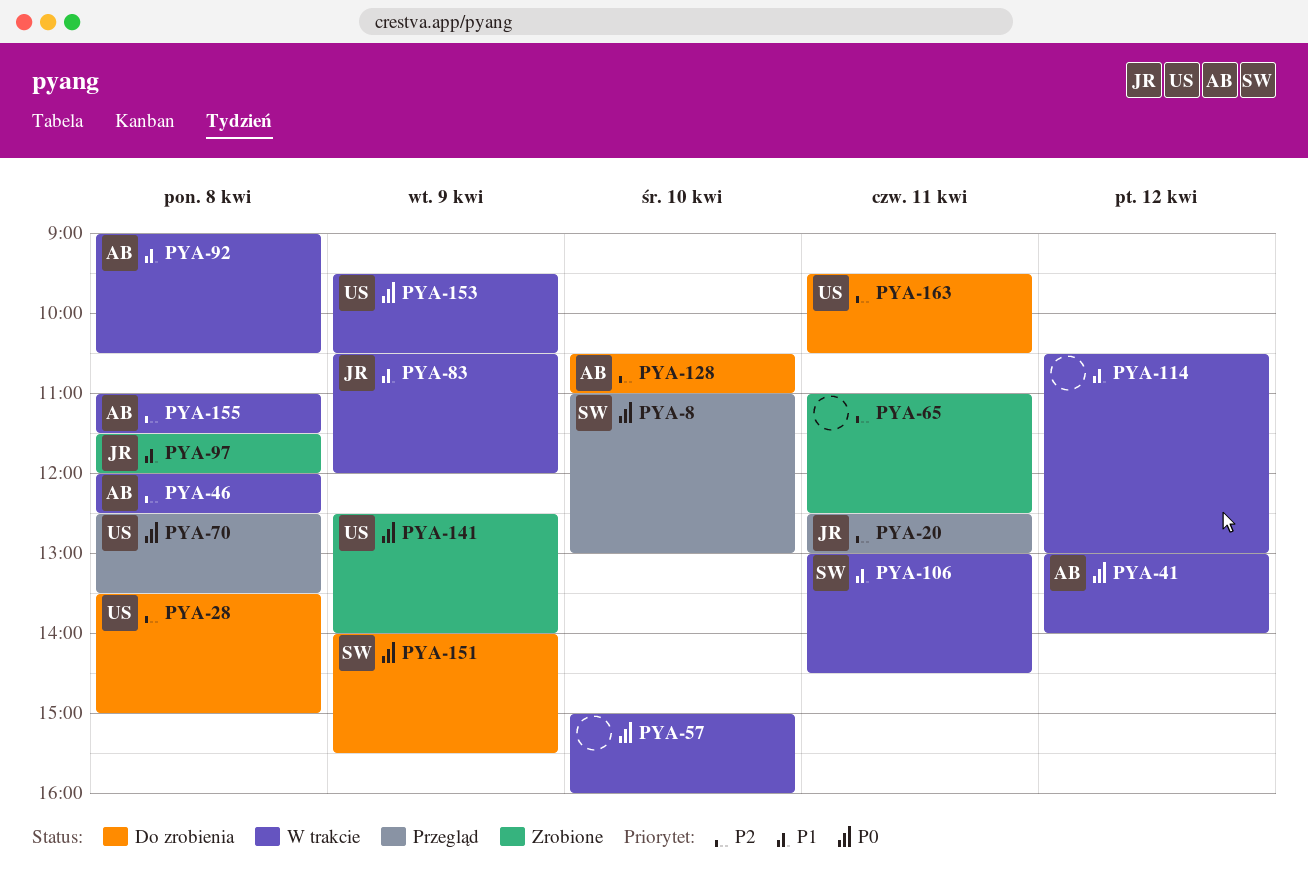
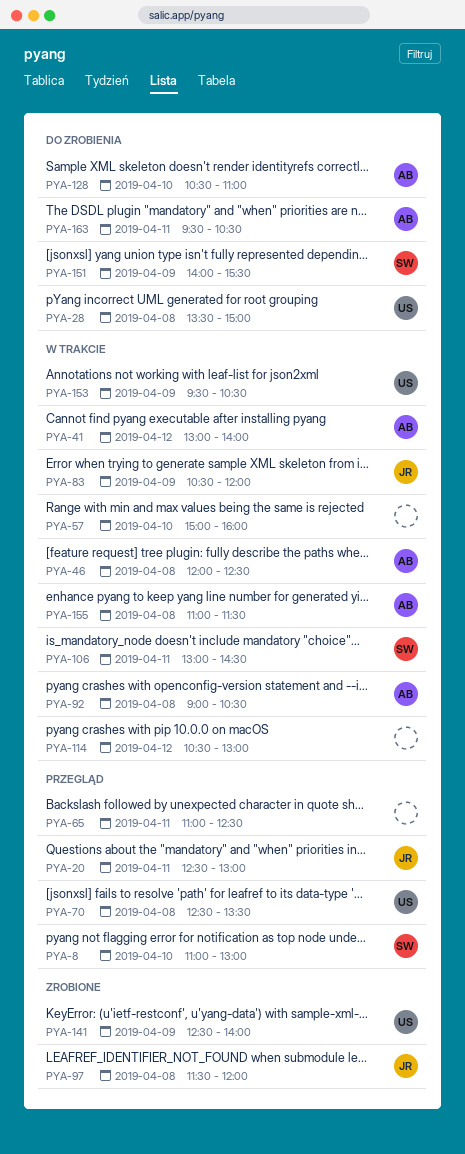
PYA-65, status: Zrobione -> Przegląd
PYA-163, owner: US -> AB

